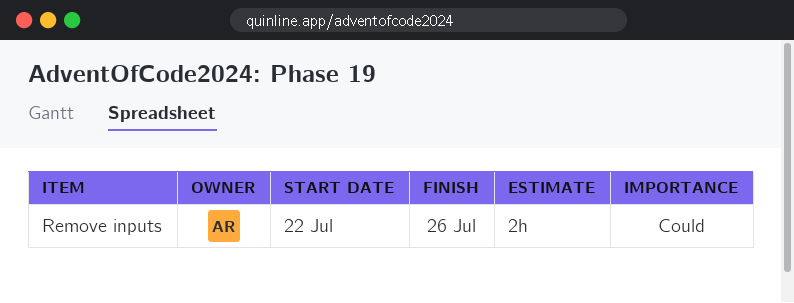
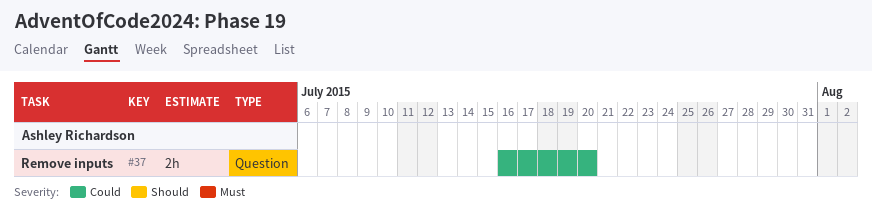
Remove inputs, start: Jul 22 -> Jul 16
Remove inputs, due: Jul 26 -> Jul 20

